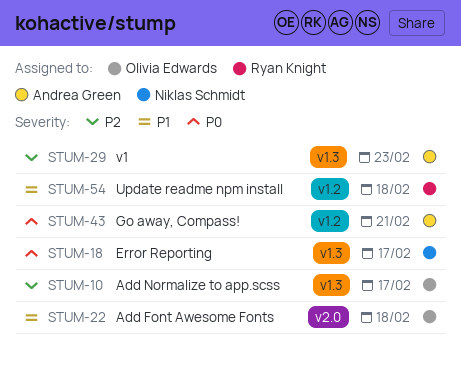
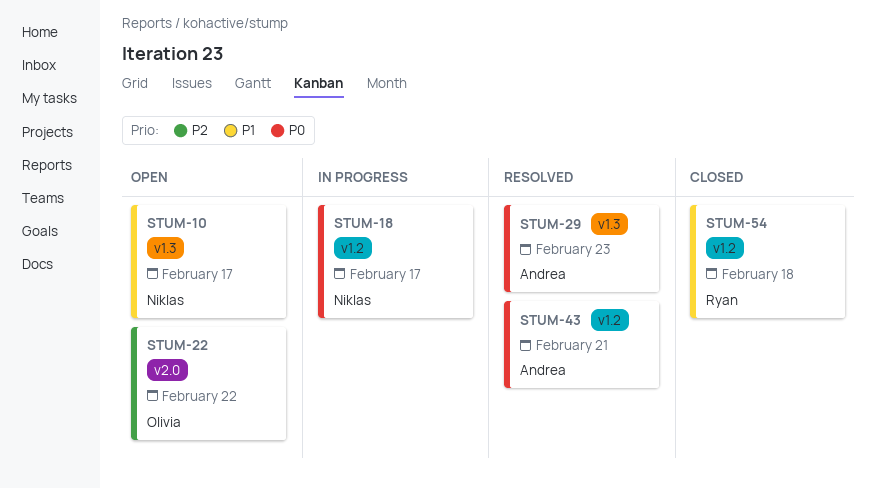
STUM-10, owner: Olivia Edwards -> Niklas Schmidt
STUM-10, priority: P2 -> P1
STUM-18, label: v1.3 -> v1.2
STUM-22, priority: P1 -> P2
STUM-22, due: Feb 18 -> Feb 22
STUM-29, priority: P2 -> P0

